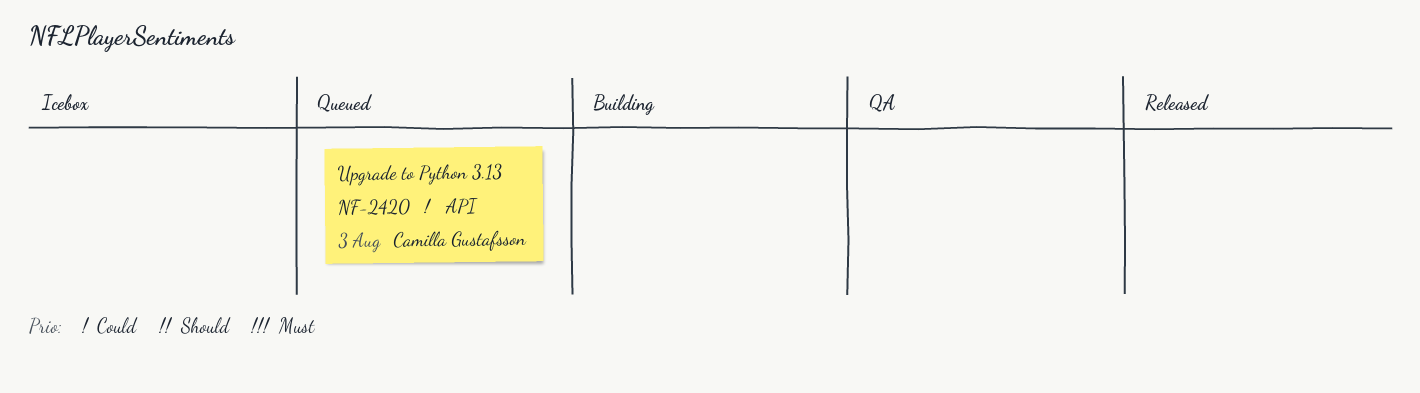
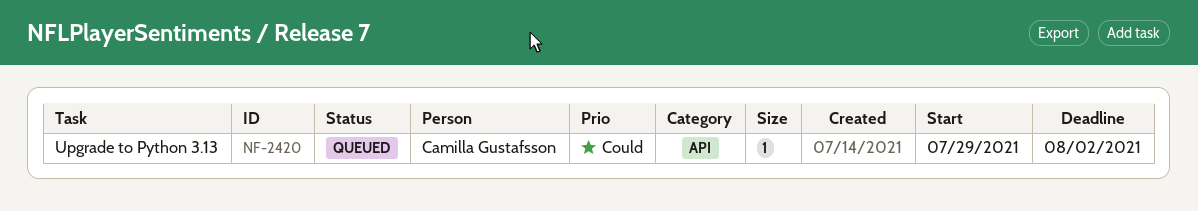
NF-2420, due: Aug 3 -> Aug 2

